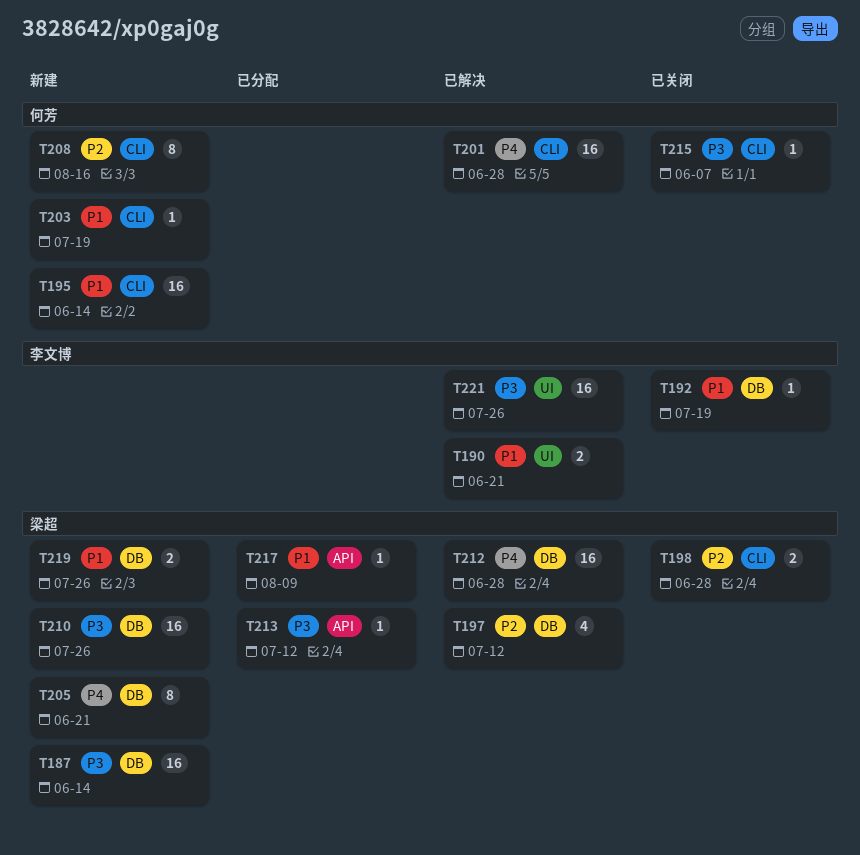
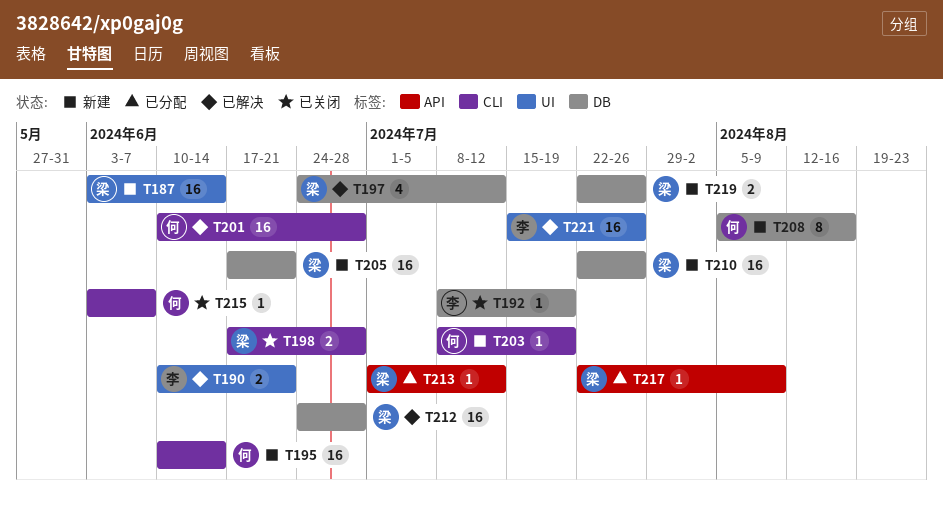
T187, label: DB -> UI
T205, estimate: 8 -> 16
T208, label: CLI -> DB

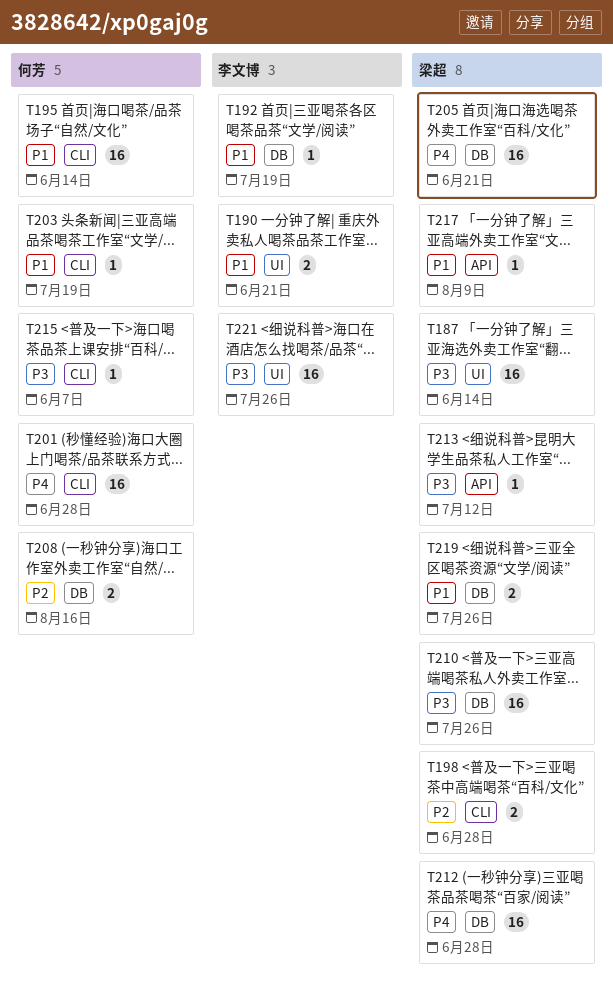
T197: present -> none
T208, estimate: 8 -> 2

